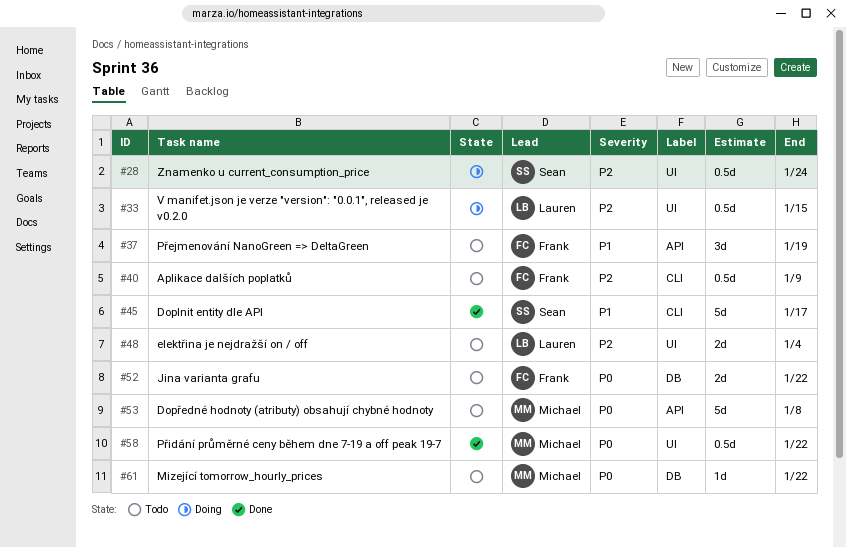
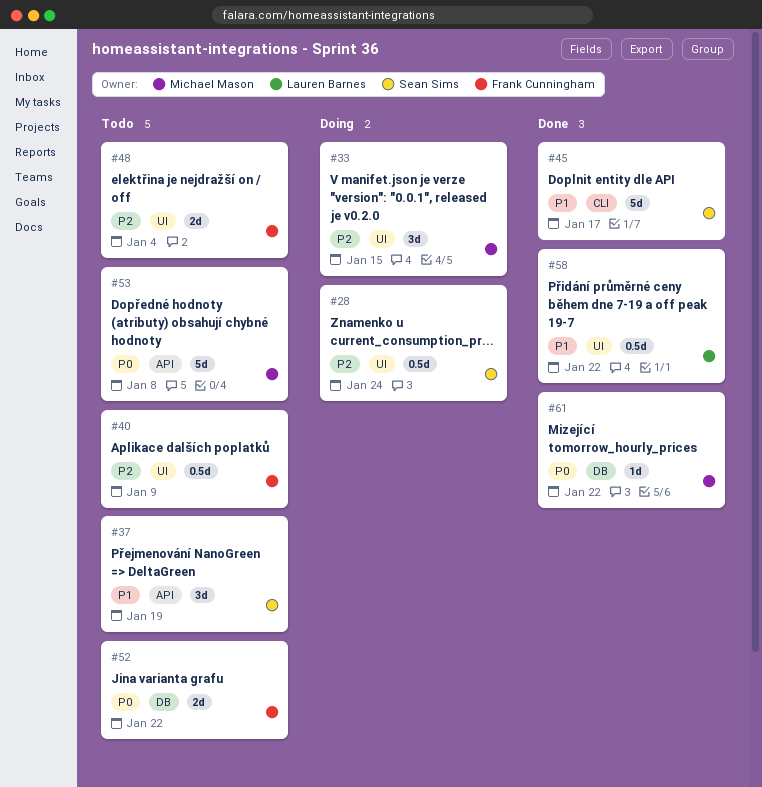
#33, owner: Lauren Barnes -> Michael Mason
#33, estimate: 0.5d -> 3d
#37, owner: Frank Cunningham -> Sean Sims
#40, label: CLI -> UI
#48, owner: Lauren Barnes -> Frank Cunningham
#58, owner: Michael Mason -> Lauren Barnes
#58, priority: P0 -> P1
#61, status: Todo -> Done

